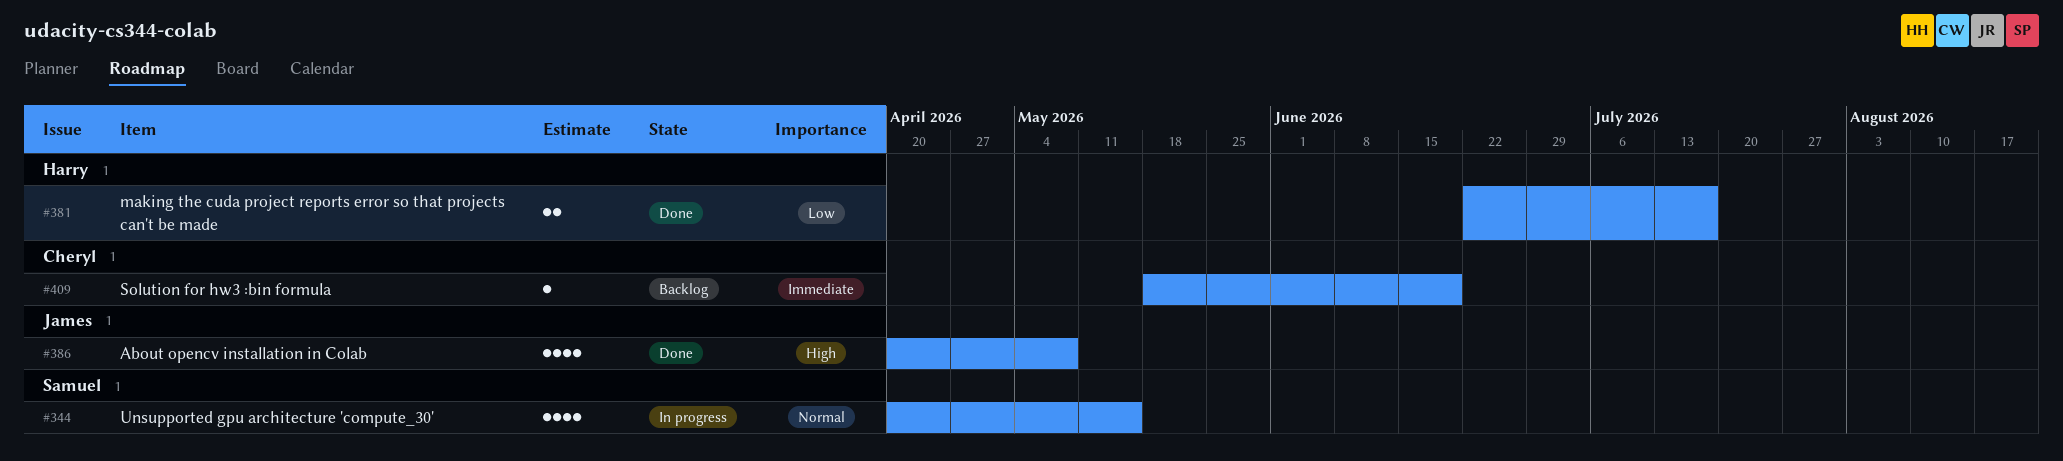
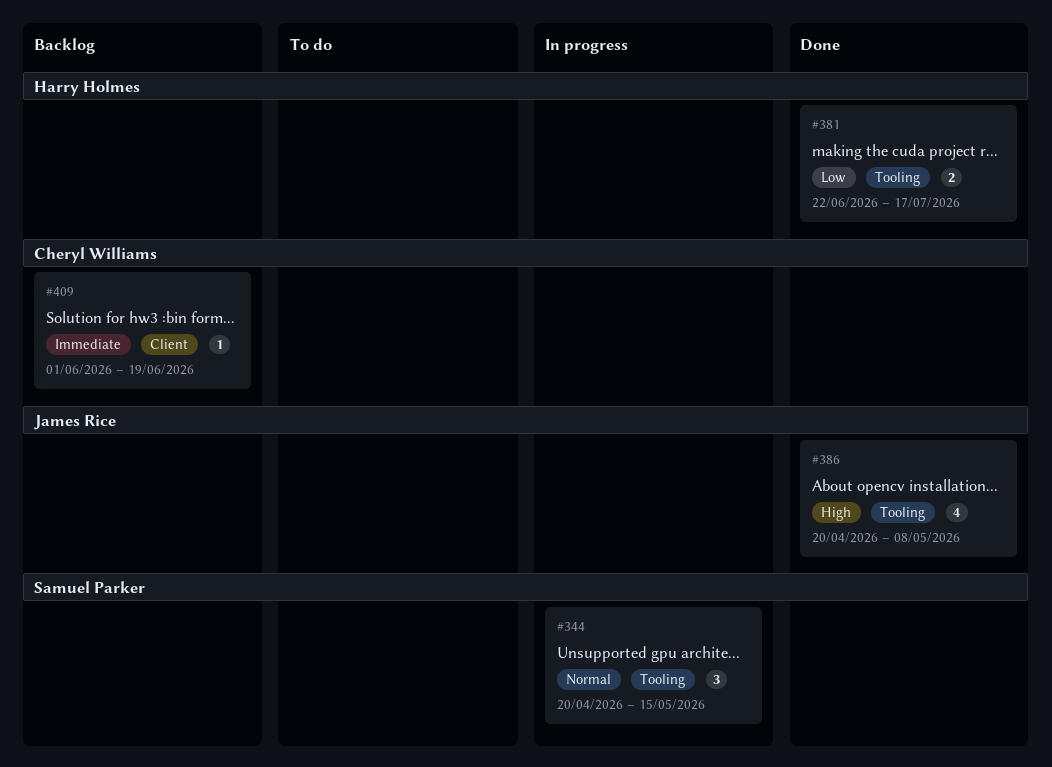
#344, estimate: 4 -> 3
#409, start: May 18 -> Jun 1

